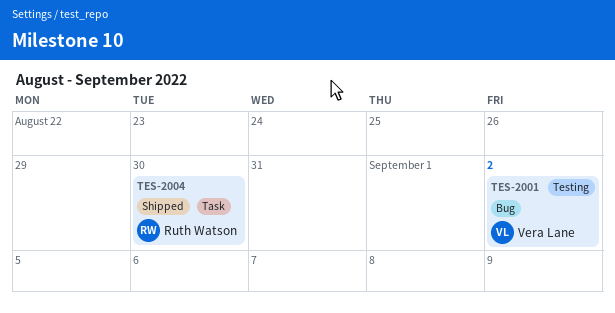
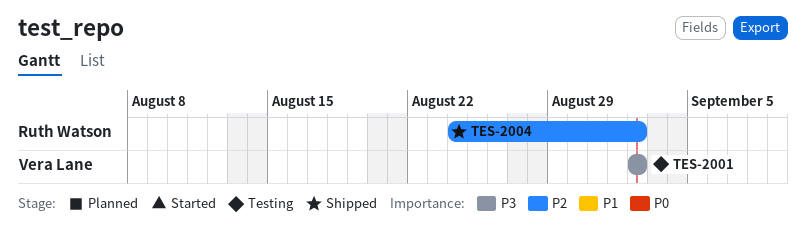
TES-2004, due: Aug 30 -> Sep 2

